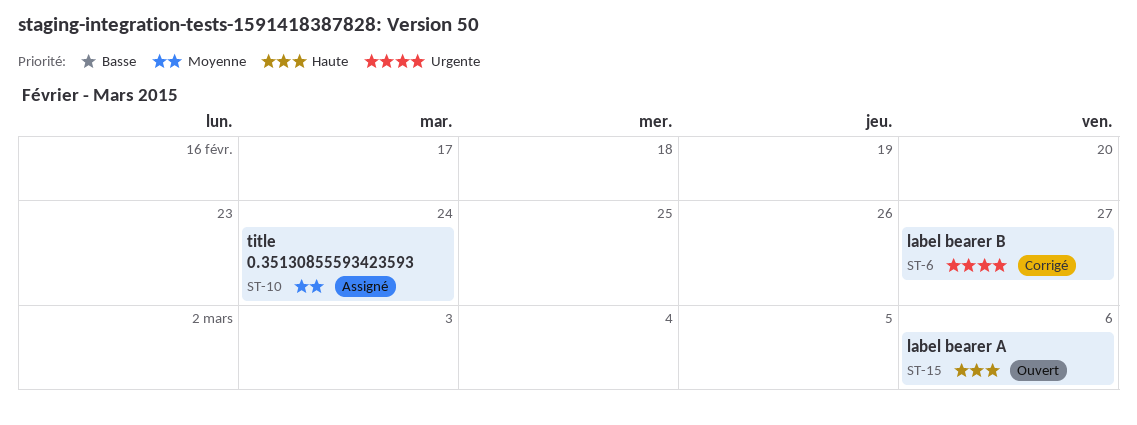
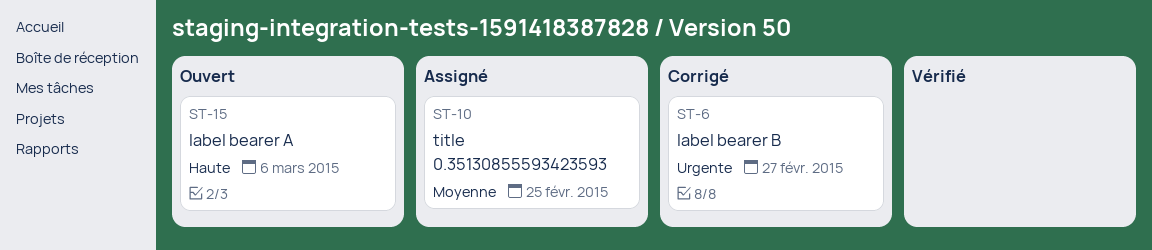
ST-10, due: Feb 24 -> Feb 25

